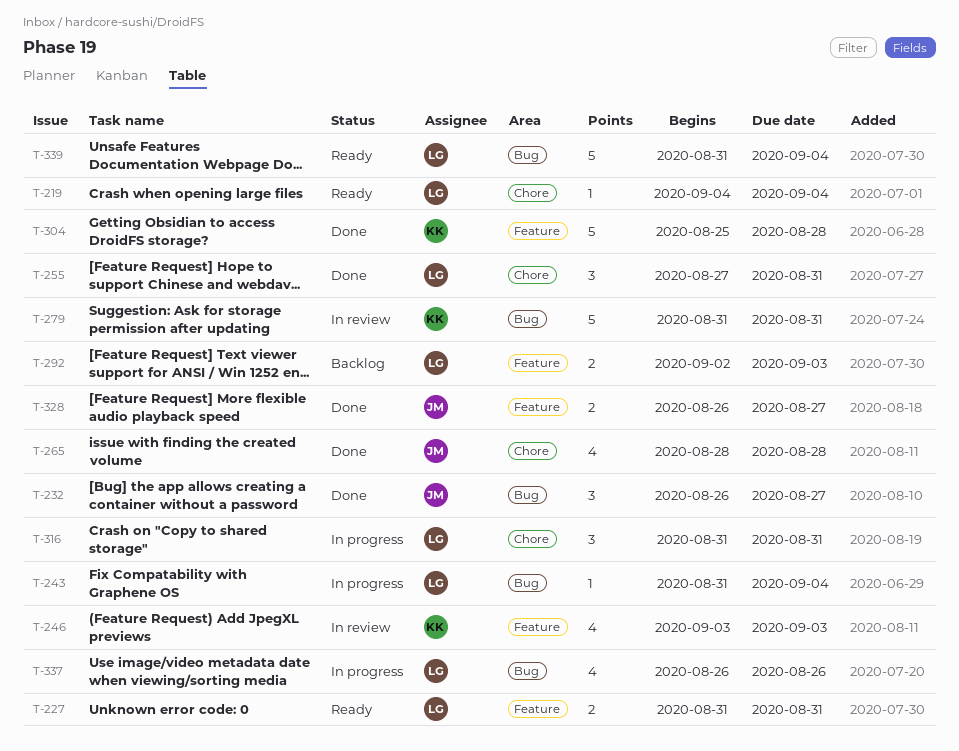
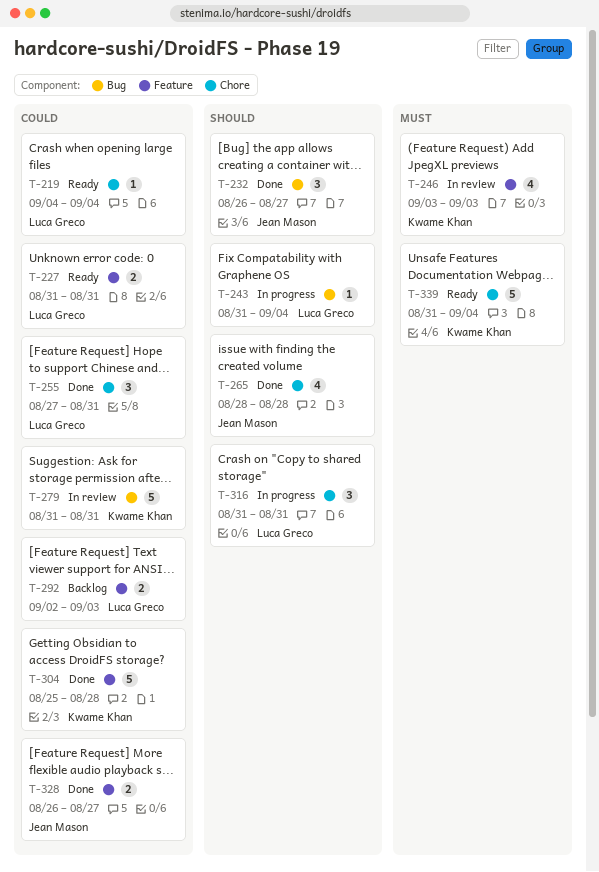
T-337: present -> none
T-339, owner: Luca Greco -> Kwame Khan
T-339, label: Bug -> Chore

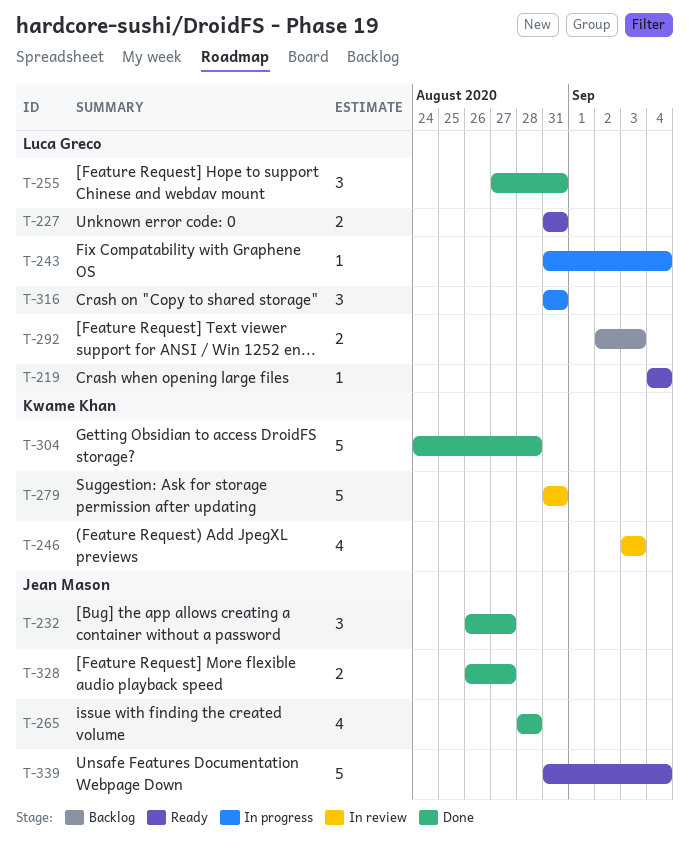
T-304, start: Aug 25 -> Aug 24
T-339, owner: Kwame Khan -> Jean Mason

